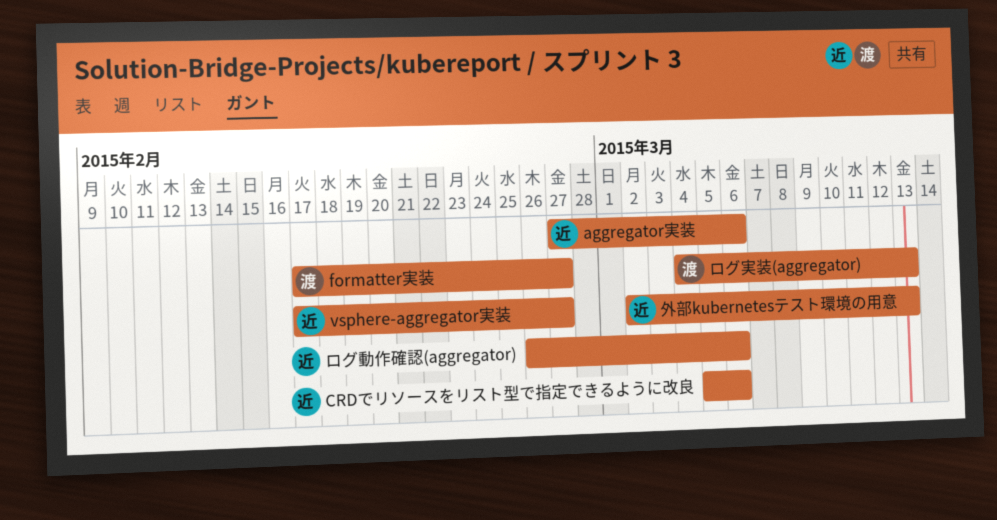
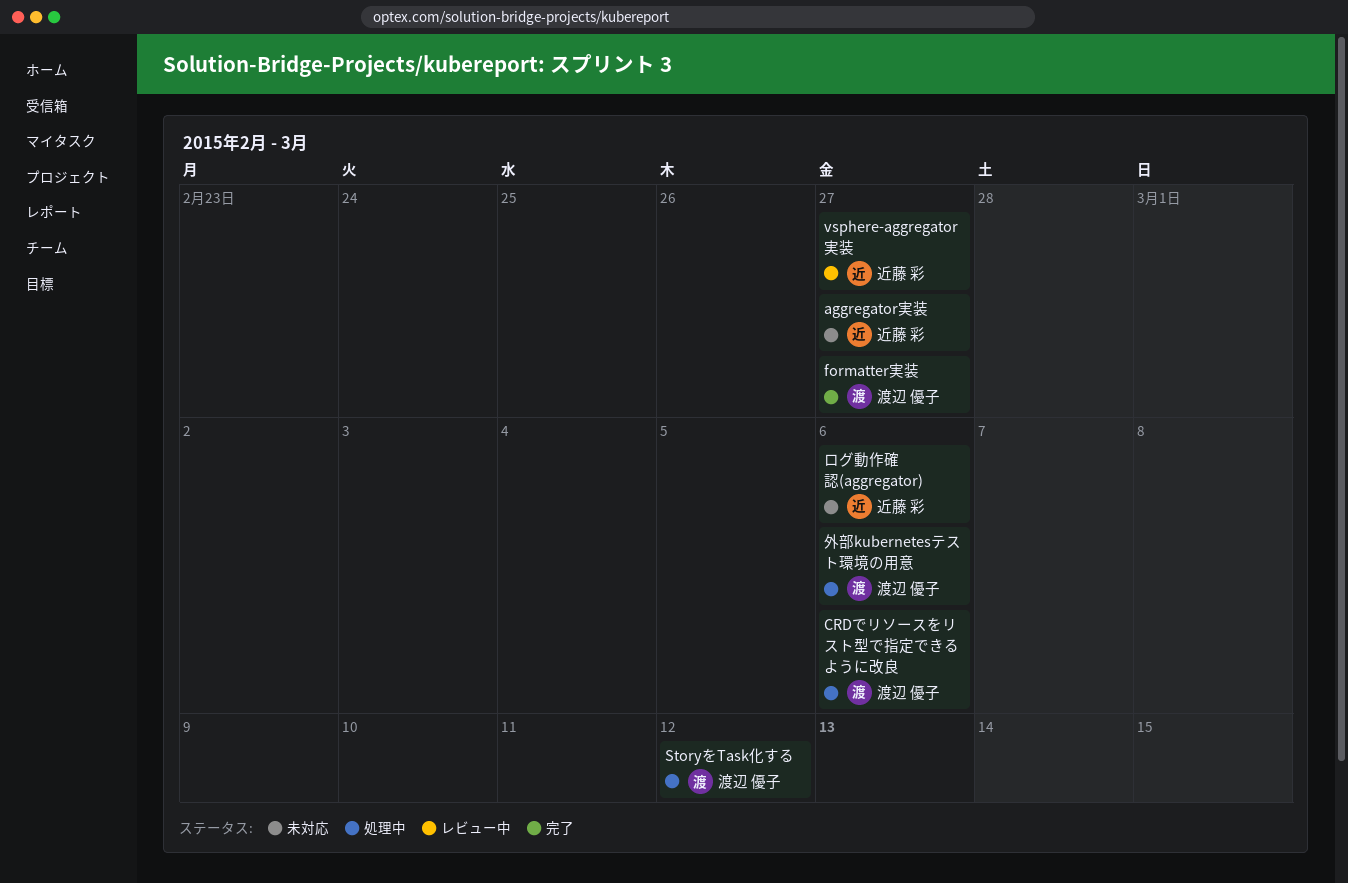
aggregator実装, due: Mar 6 -> Feb 27
CRDでリソースをリスト型で指定できるように改良, owner: 近藤 彩 -> 渡辺 優子
StoryをTask化する: none -> present
ログ実装(aggregator): present -> none
外部kubernetesテスト環境の用意, owner: 近藤 彩 -> 渡辺 優子
外部kubernetesテスト環境の用意, due: Mar 13 -> Mar 6

